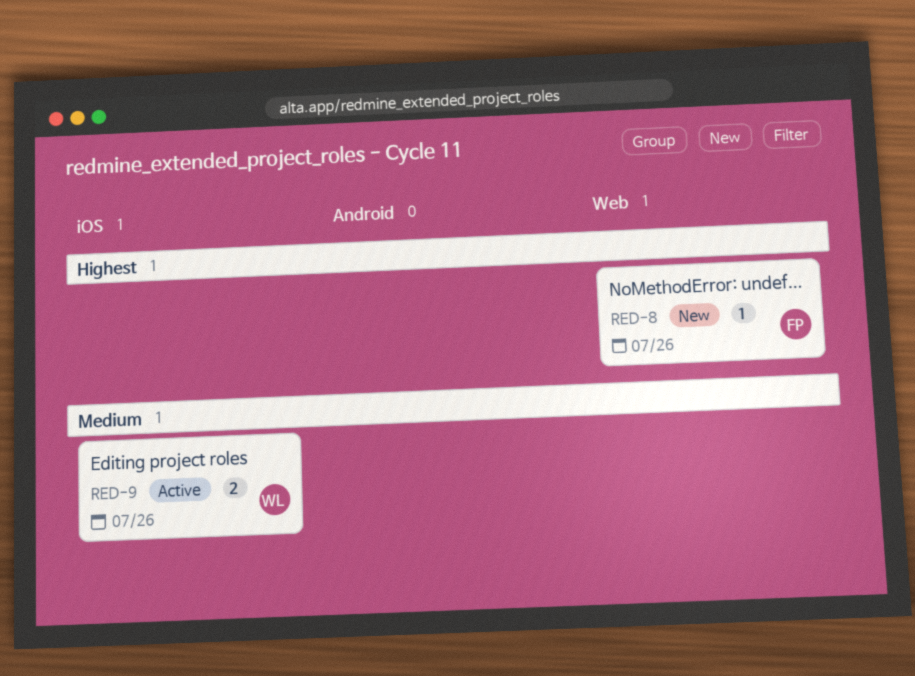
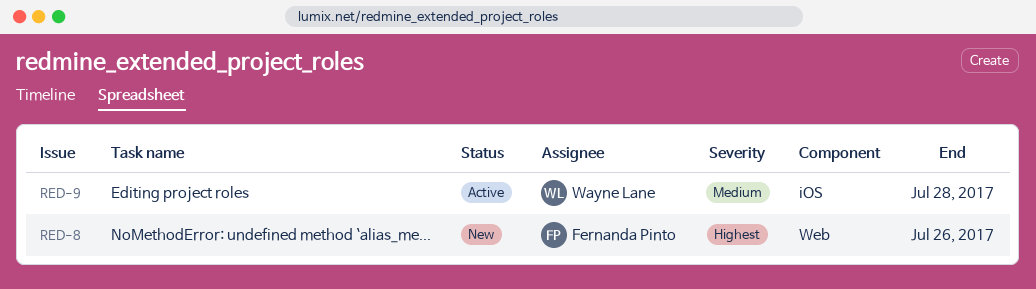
RED-9, due: Jul 26 -> Jul 28

